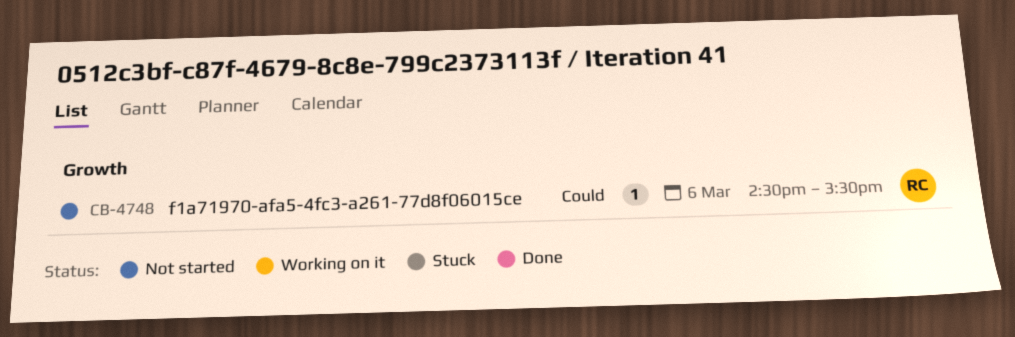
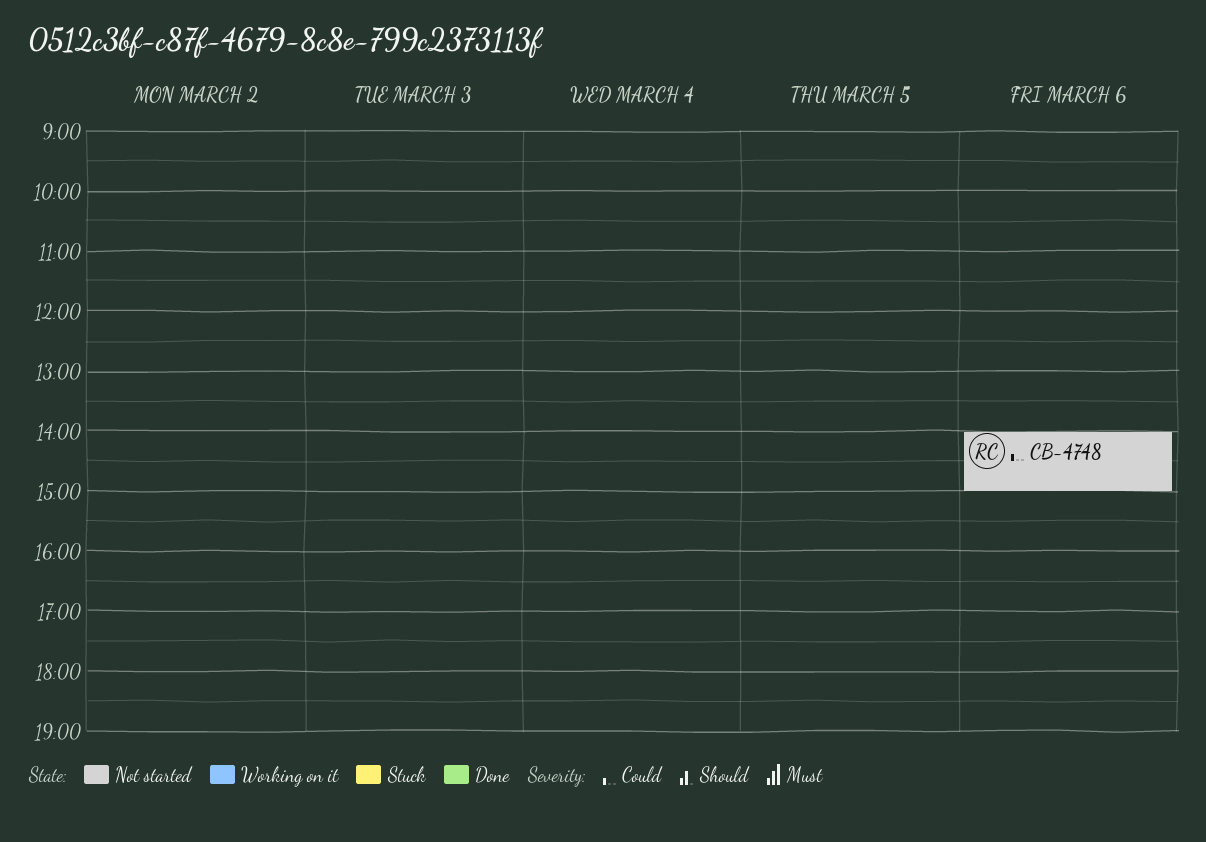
CB-4748, begins: 14:30 -> 14:00
CB-4748, ends: 15:30 -> 15:00

